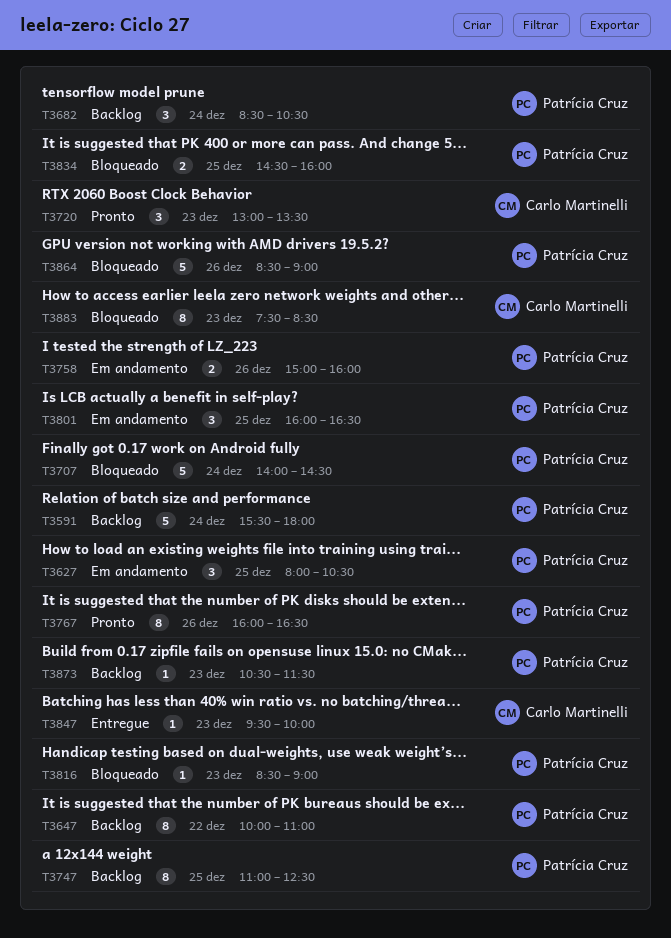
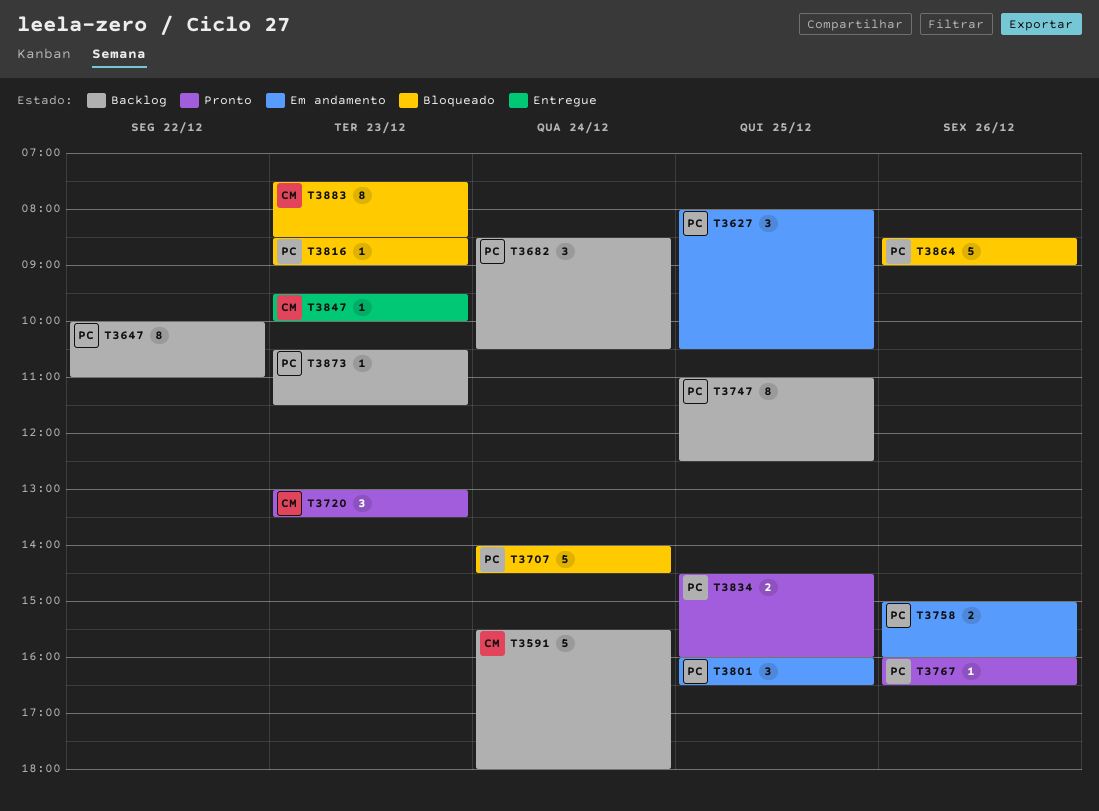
T3591, owner: Patrícia Cruz -> Carlo Martinelli
T3767, estimate: 8 -> 1
T3834, status: Bloqueado -> Pronto

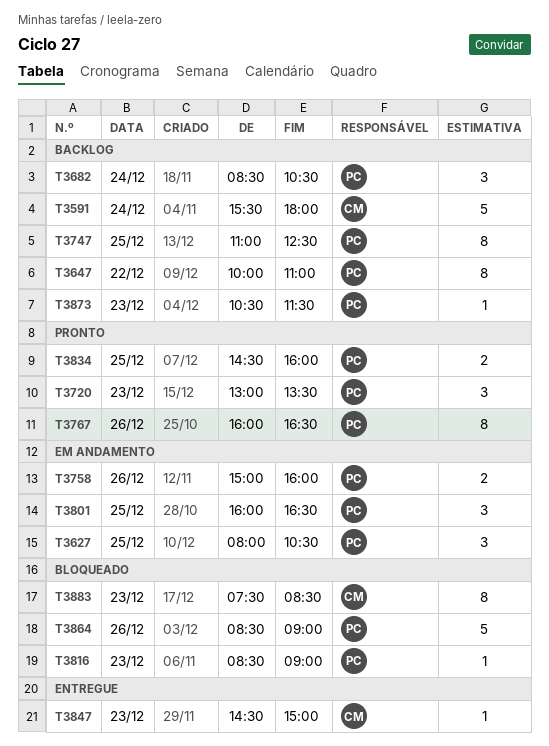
T3707: present -> none
T3720, owner: CM -> PC
T3767, estimate: 1 -> 8
T3847, begins: 09:30 -> 14:30
T3847, ends: 10:00 -> 15:00

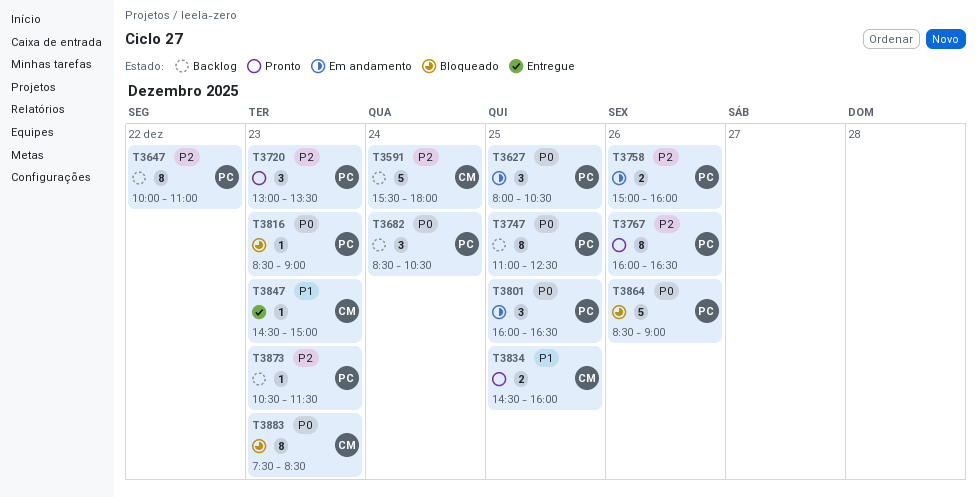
T3834, owner: PC -> CM

